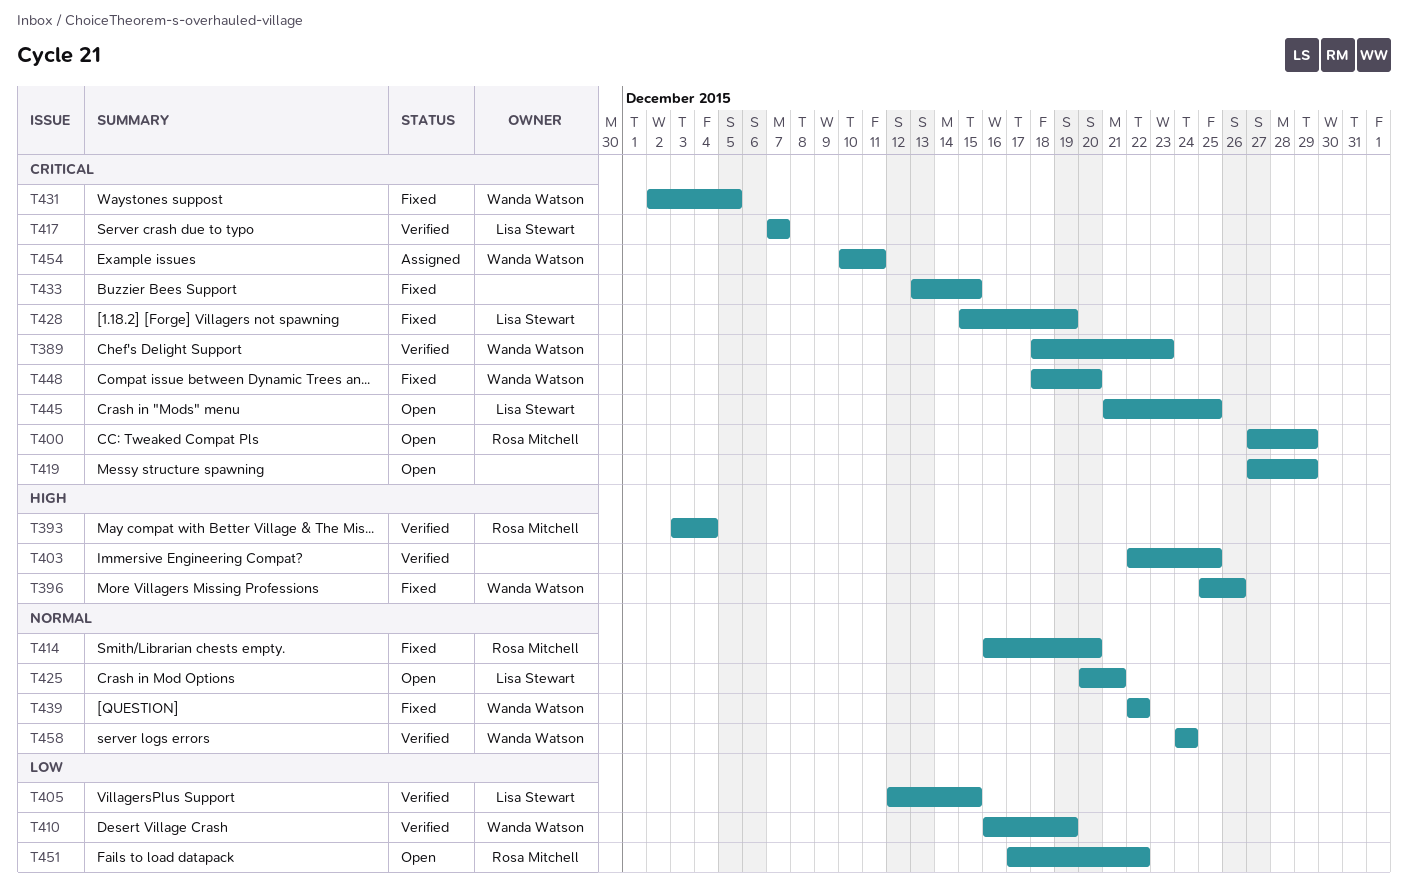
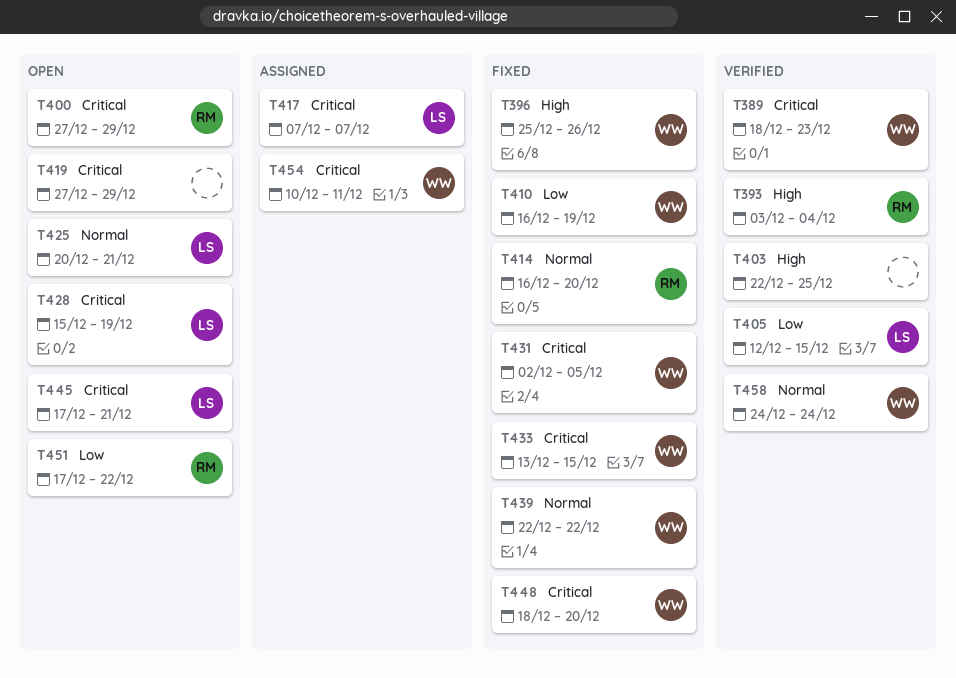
T410, status: Verified -> Fixed
T417, status: Verified -> Assigned
T428, status: Fixed -> Open
T433, owner: none -> Wanda Watson
T445, start: Dec 21 -> Dec 17
T445, due: Dec 25 -> Dec 21

